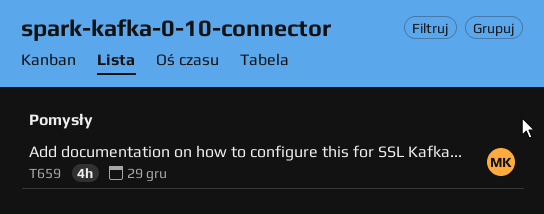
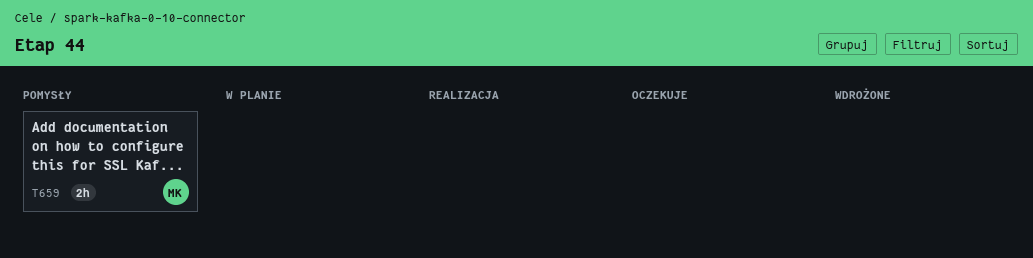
T659, estimate: 4h -> 2h

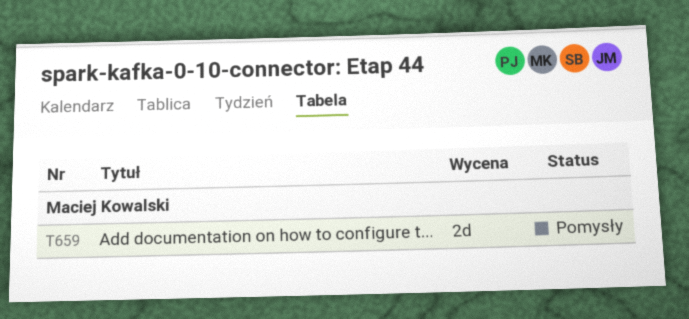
T659, estimate: 2h -> 2d

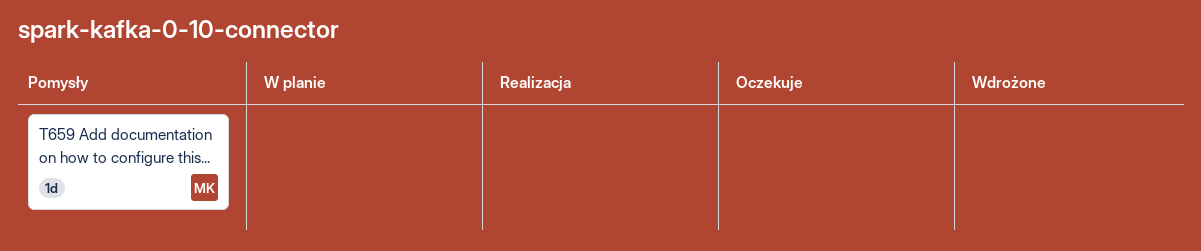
T659, estimate: 2d -> 1d

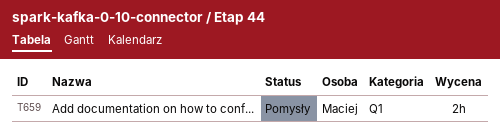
T659, estimate: 1d -> 2h

